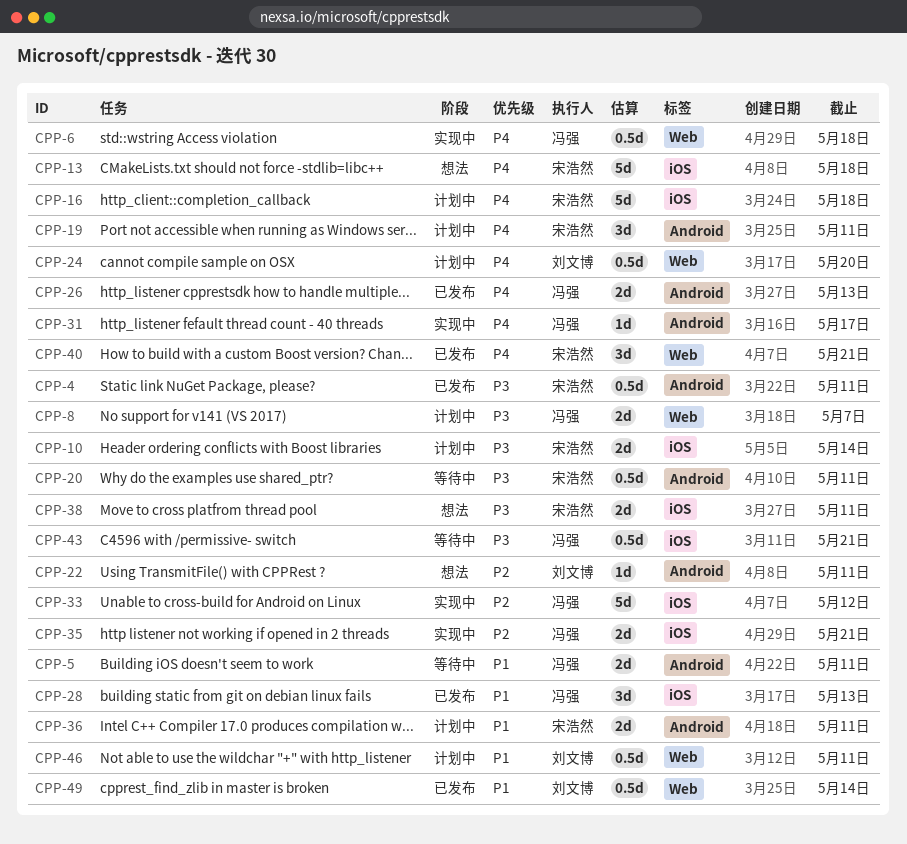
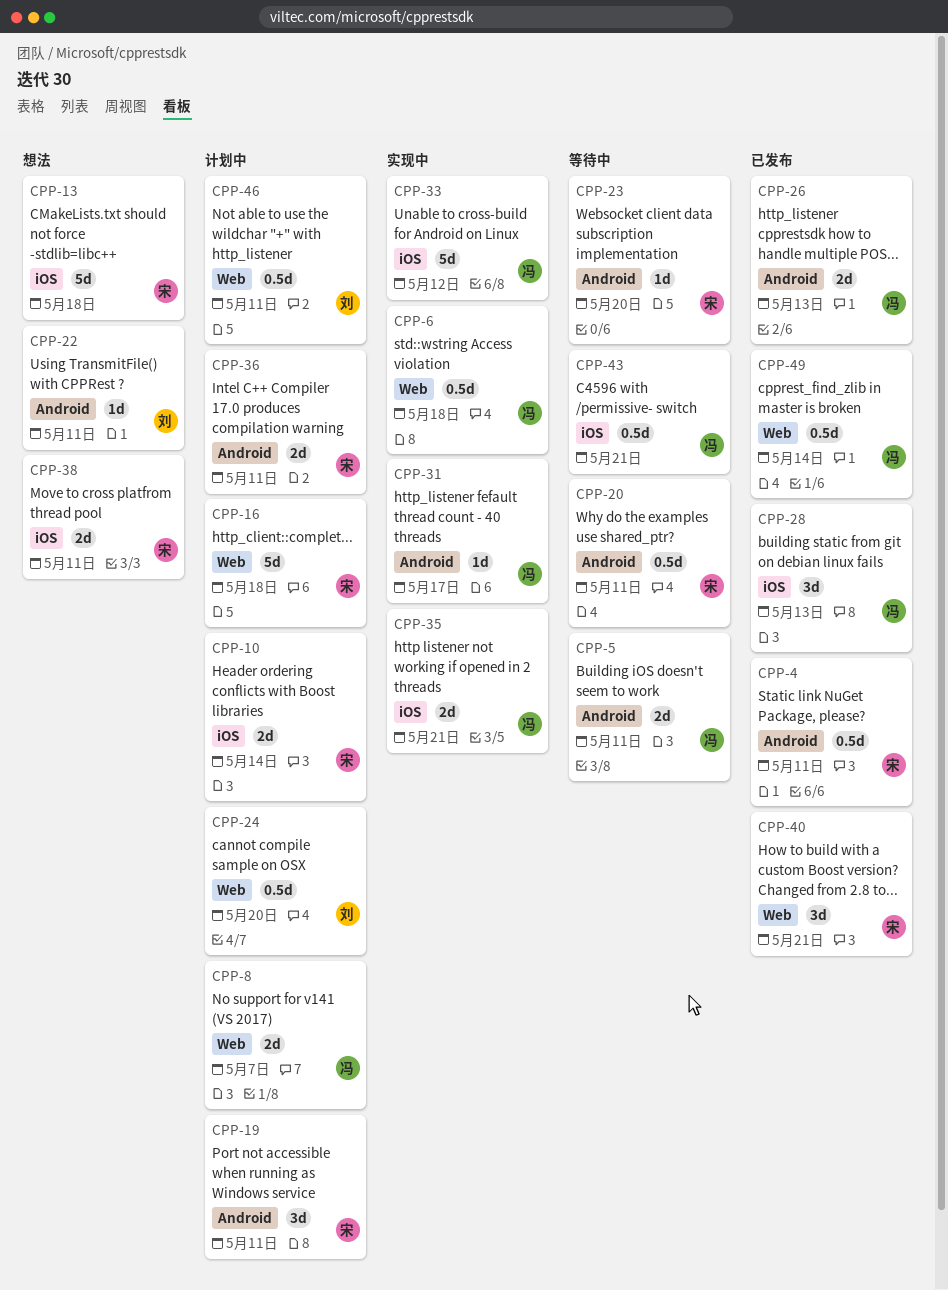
CPP-16, label: iOS -> Web
CPP-23: none -> present
CPP-49, owner: 刘文博 -> 冯强

